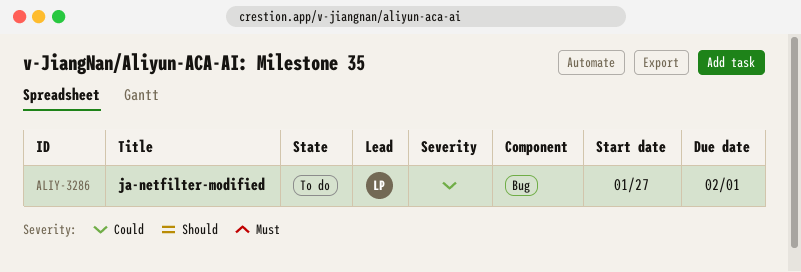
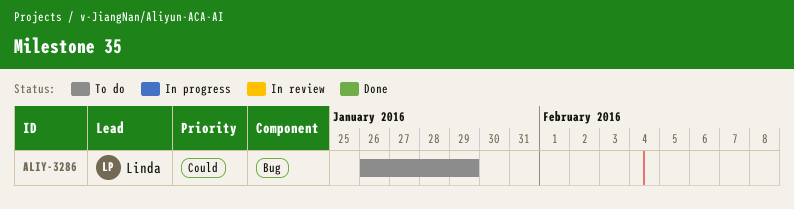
ALIY-3286, start: Jan 27 -> Jan 26
ALIY-3286, due: Feb 1 -> Jan 29

